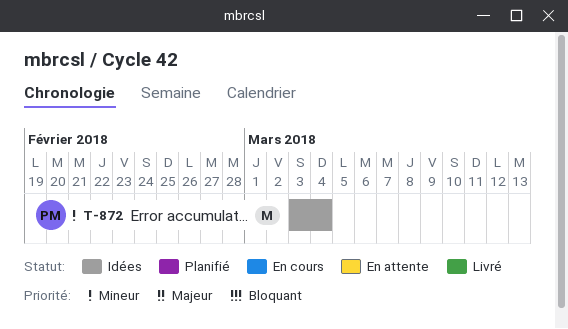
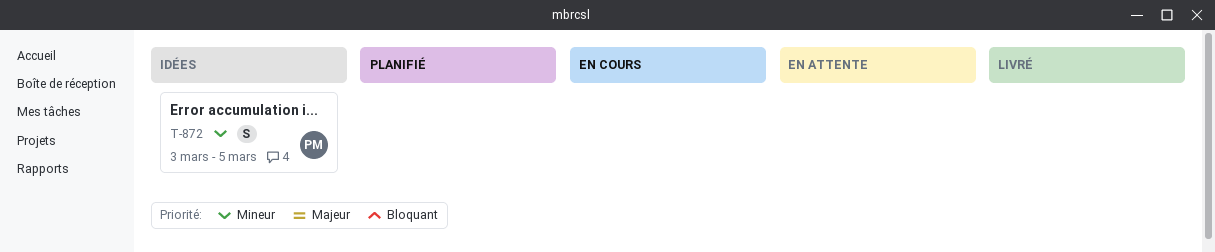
T-872, estimate: M -> S
T-872, due: Mar 4 -> Mar 5

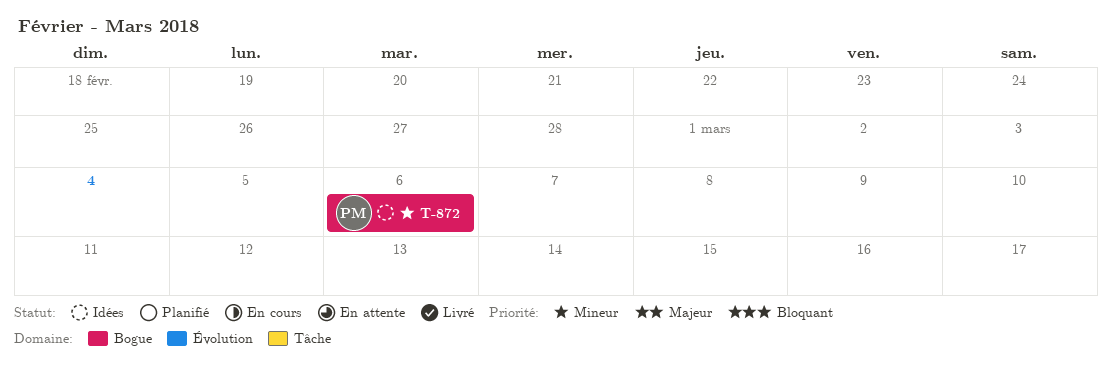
T-872, start: Mar 3 -> Mar 6
T-872, due: Mar 5 -> Mar 6

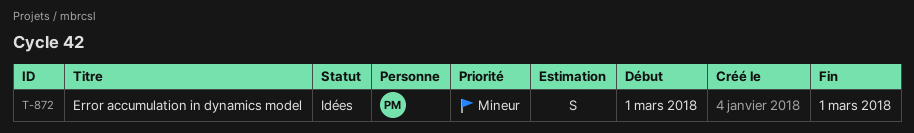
T-872, start: Mar 6 -> Mar 1
T-872, due: Mar 6 -> Mar 1

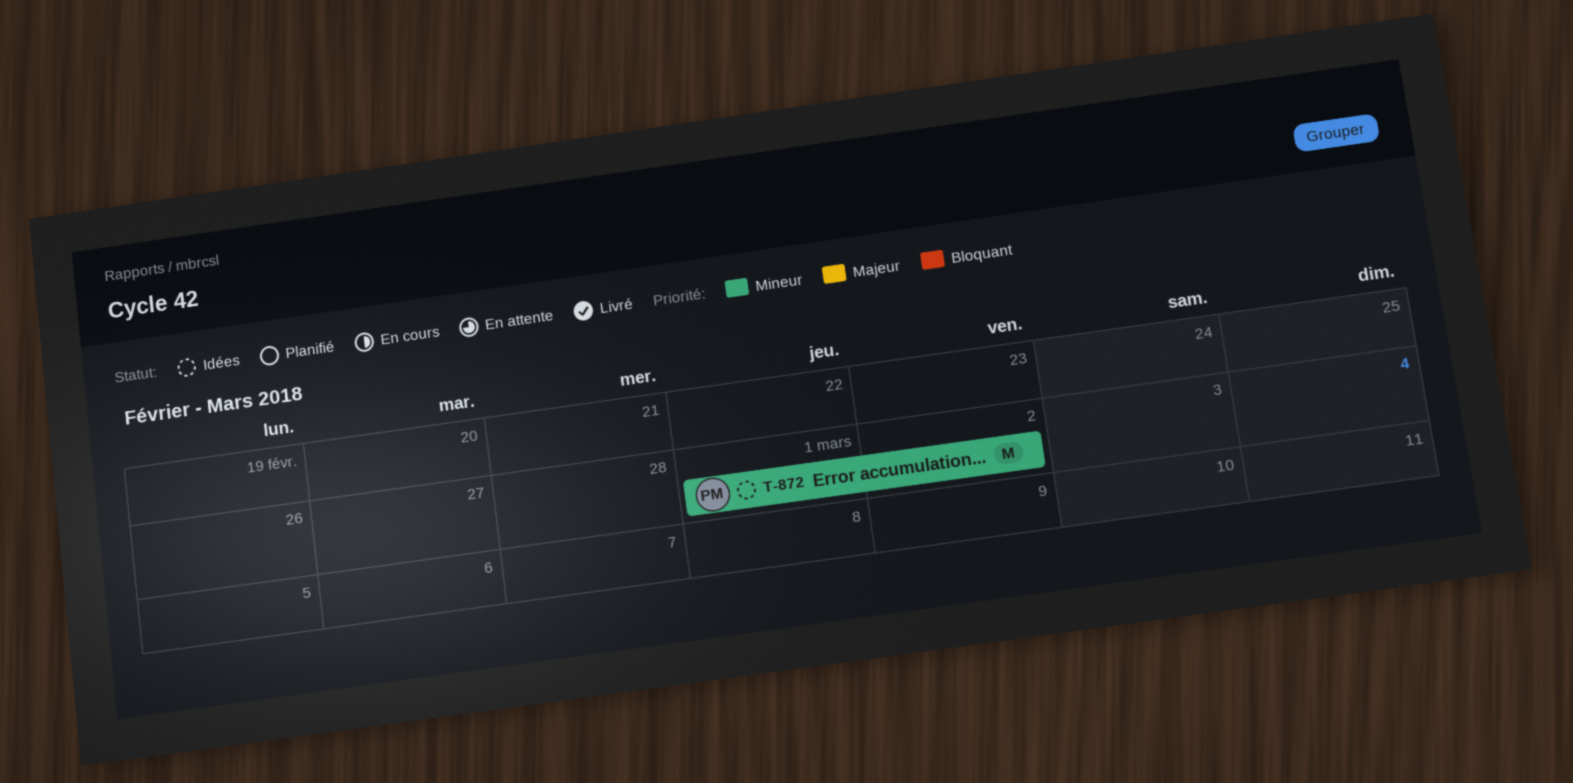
T-872, estimate: S -> M
T-872, due: Mar 1 -> Mar 2

